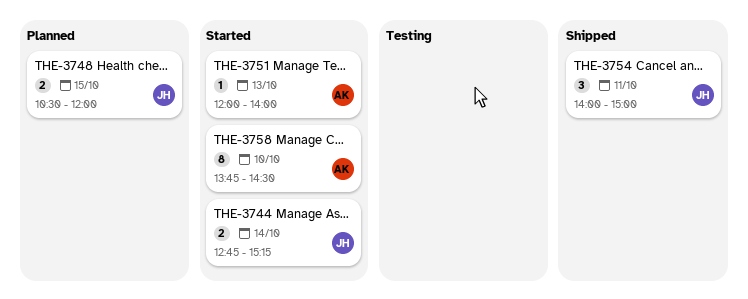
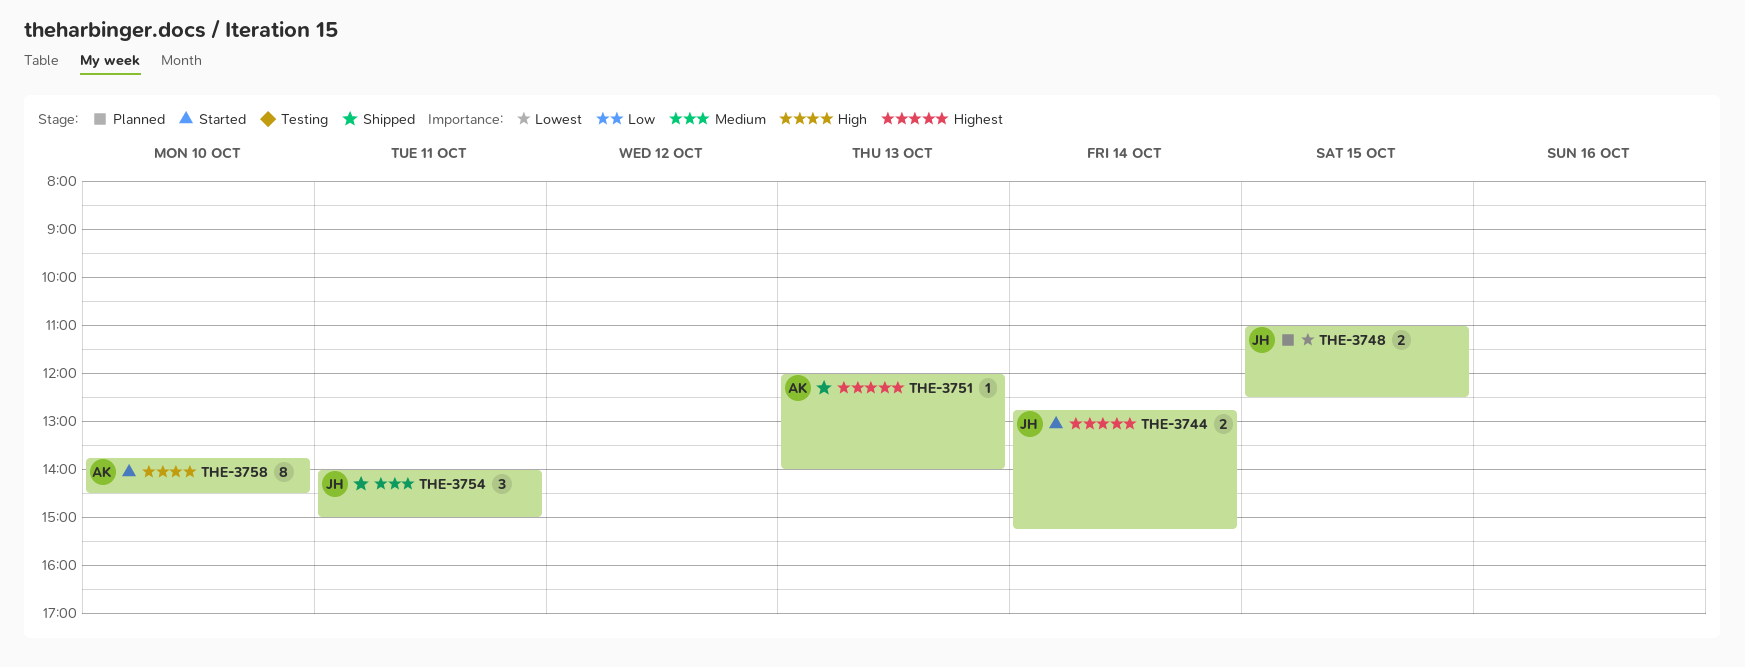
THE-3748, begins: 10:30 -> 11:00
THE-3748, ends: 12:00 -> 12:30
THE-3751, status: Started -> Shipped

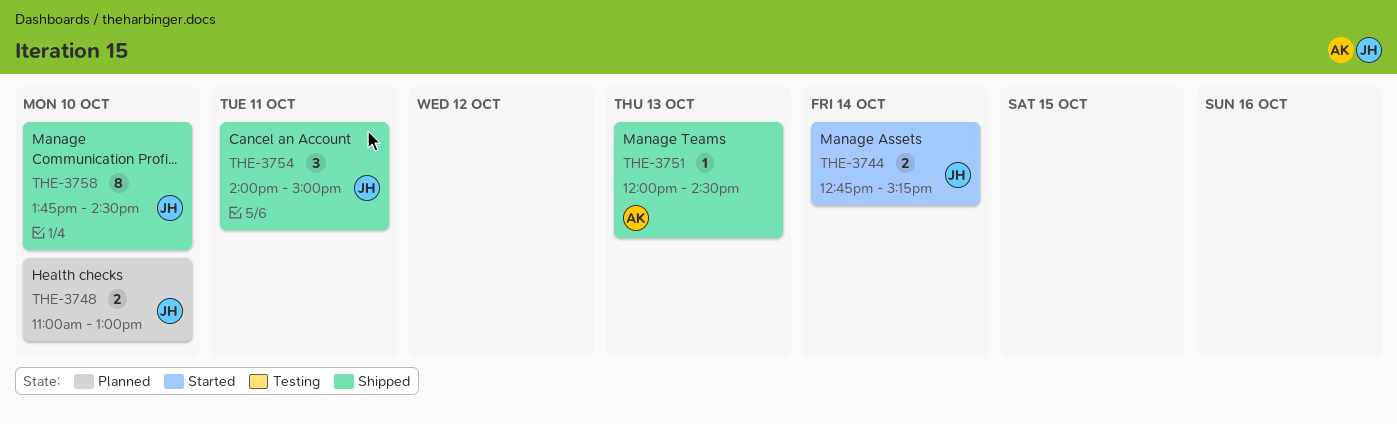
THE-3748, day: Oct 15 -> Oct 10
THE-3748, ends: 12:30 -> 13:00
THE-3751, ends: 14:00 -> 14:30
THE-3758, status: Started -> Shipped
THE-3758, owner: AK -> JH

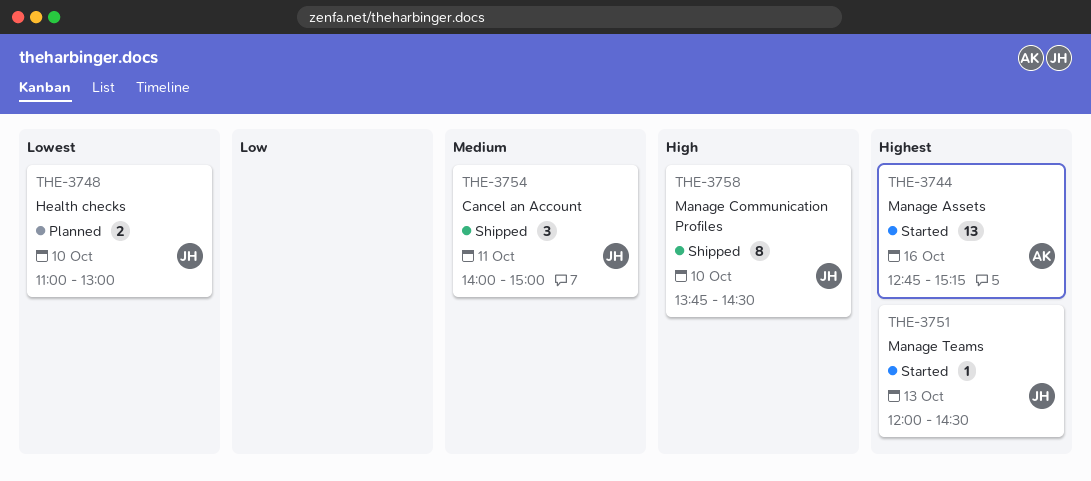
THE-3744, owner: JH -> AK
THE-3744, estimate: 2 -> 13
THE-3744, day: Oct 14 -> Oct 16
THE-3751, status: Shipped -> Started
THE-3751, owner: AK -> JH

